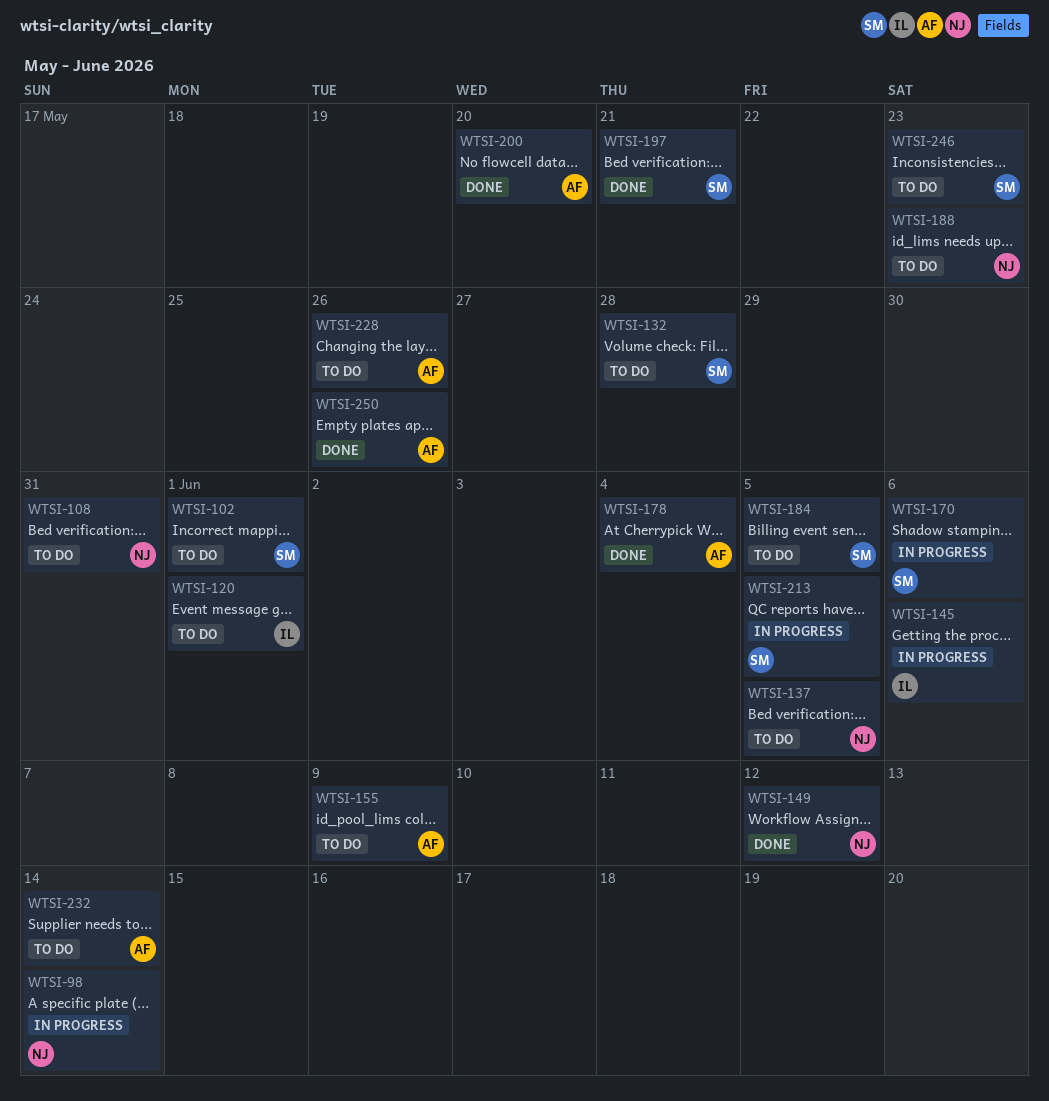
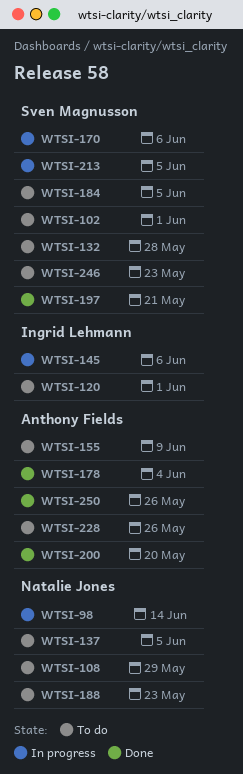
WTSI-108, due: May 31 -> May 29
WTSI-149: present -> none
WTSI-232: present -> none

